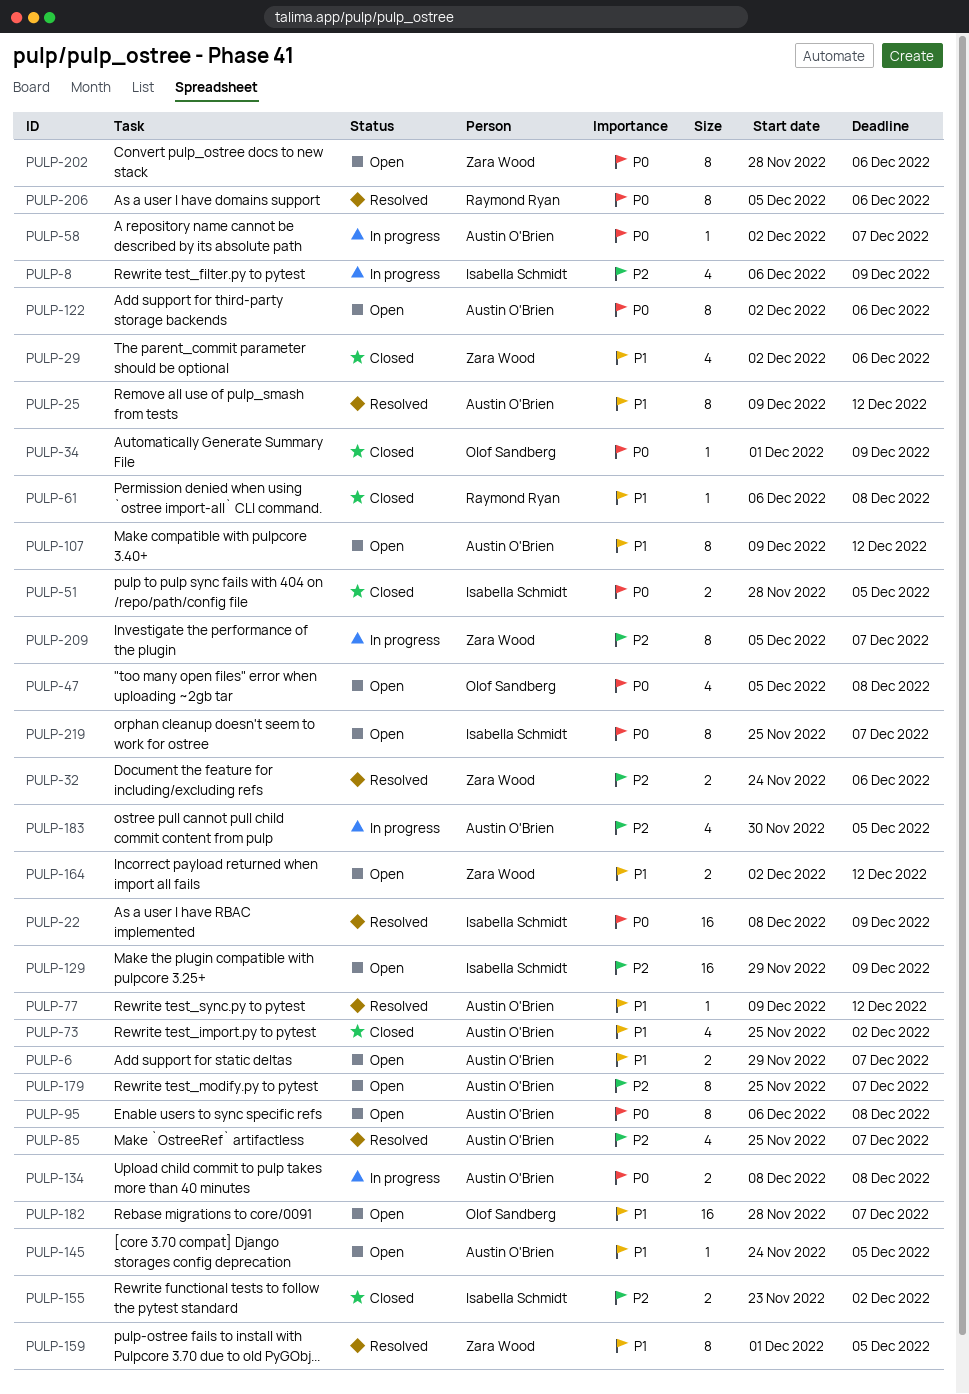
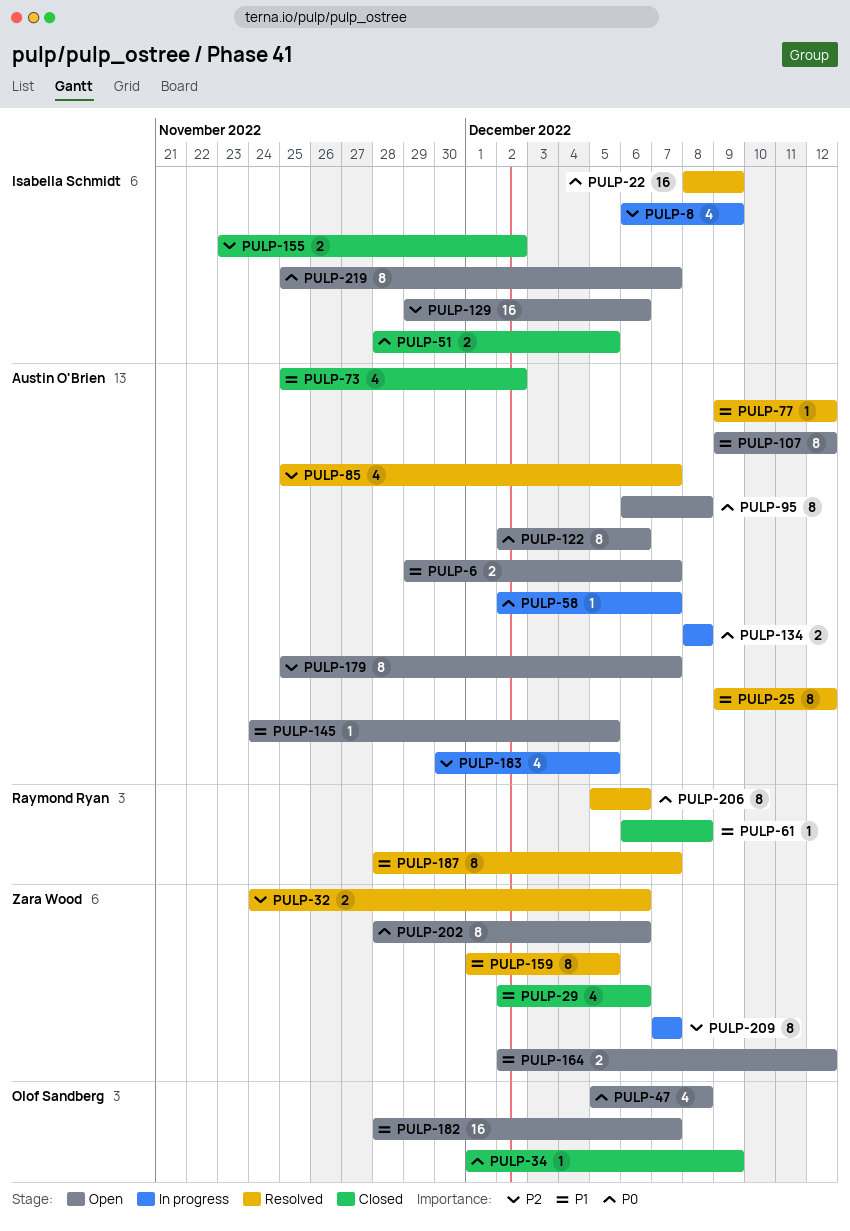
PULP-129, due: Dec 9 -> Dec 6
PULP-187: none -> present
PULP-209, start: Dec 5 -> Dec 7

